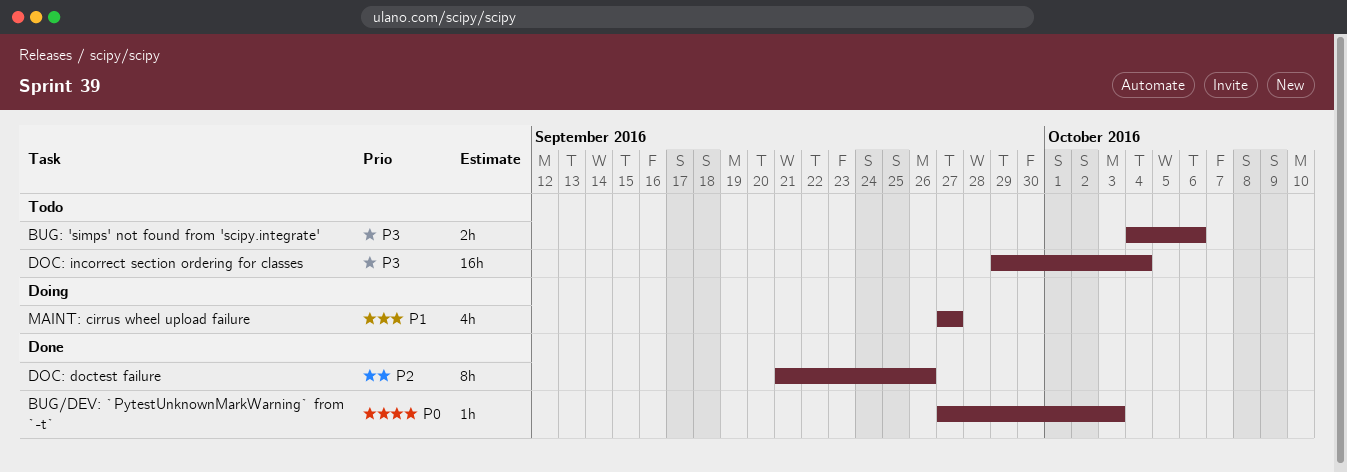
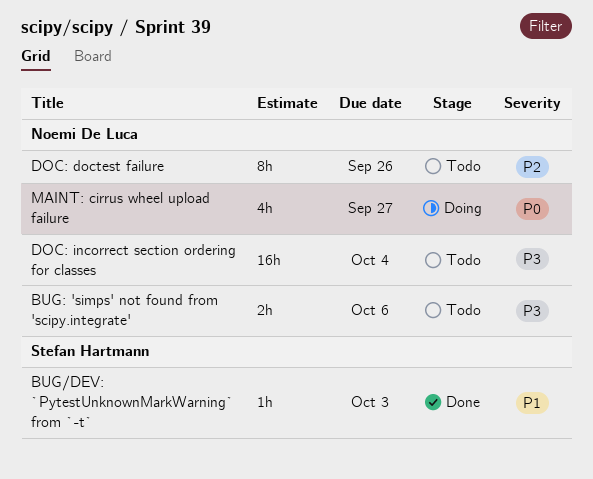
BUG/DEV: `PytestUnknownMarkWarning` from `-t`, priority: P0 -> P1
DOC: doctest failure, status: Done -> Todo
MAINT: cirrus wheel upload failure, priority: P1 -> P0

